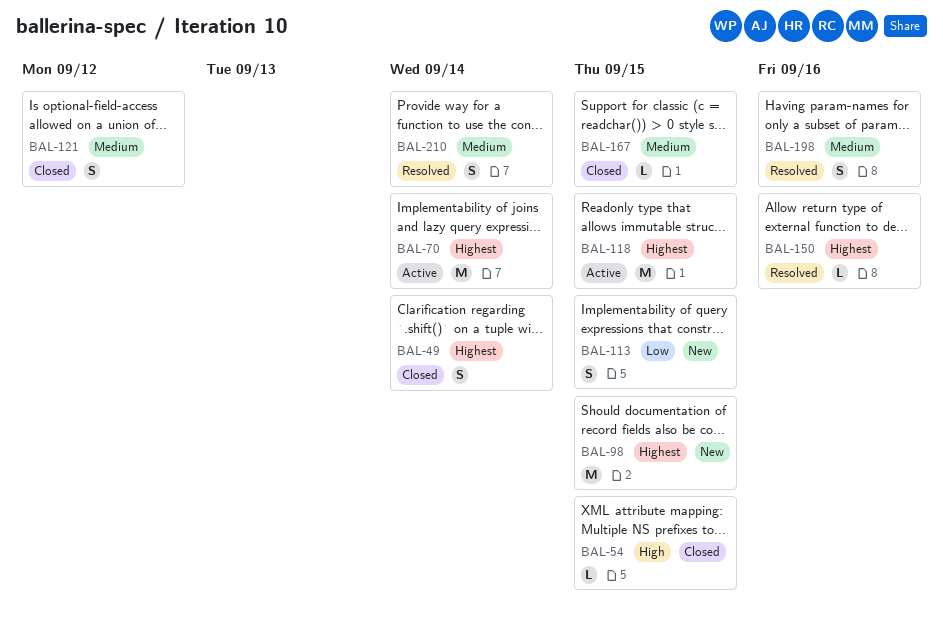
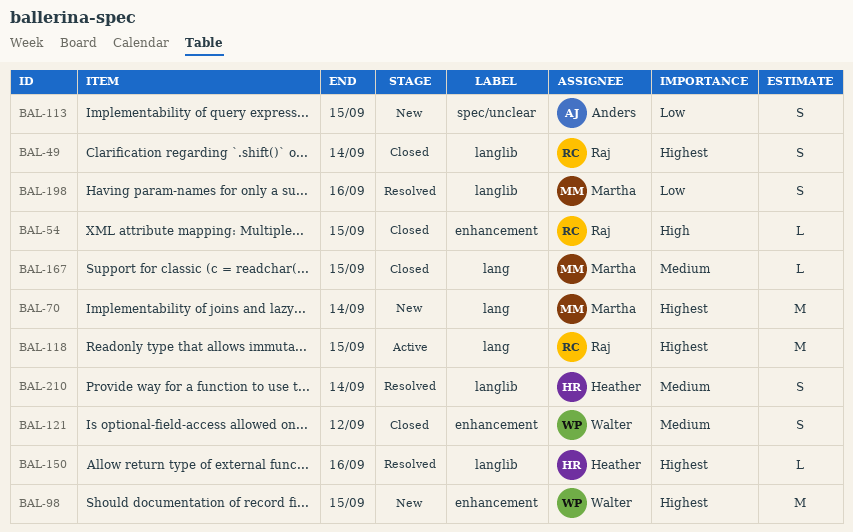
BAL-70, status: Active -> New
BAL-198, priority: Medium -> Low

